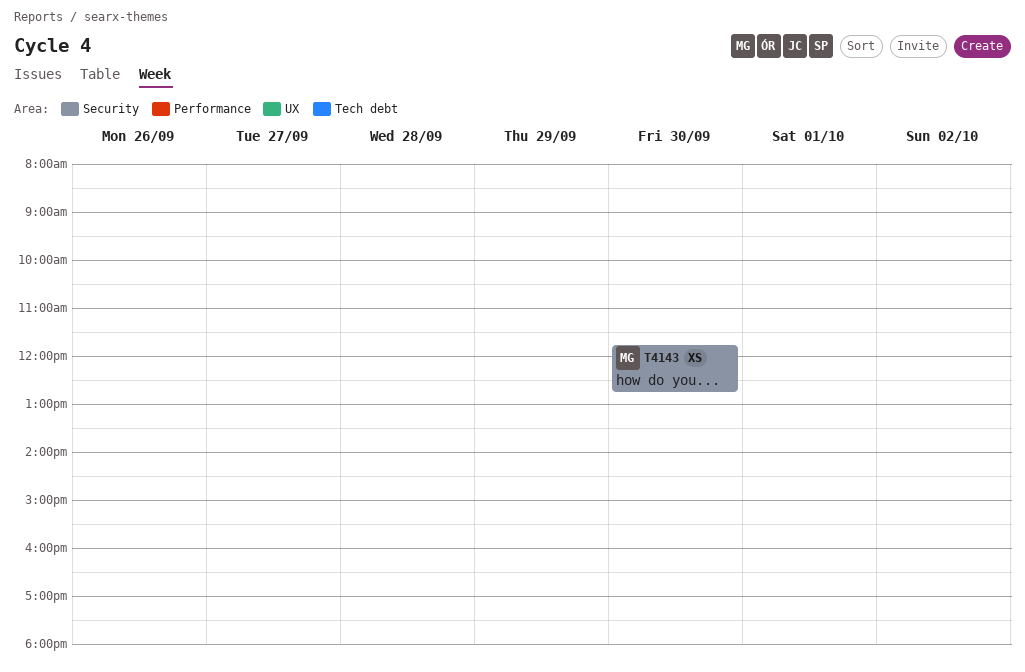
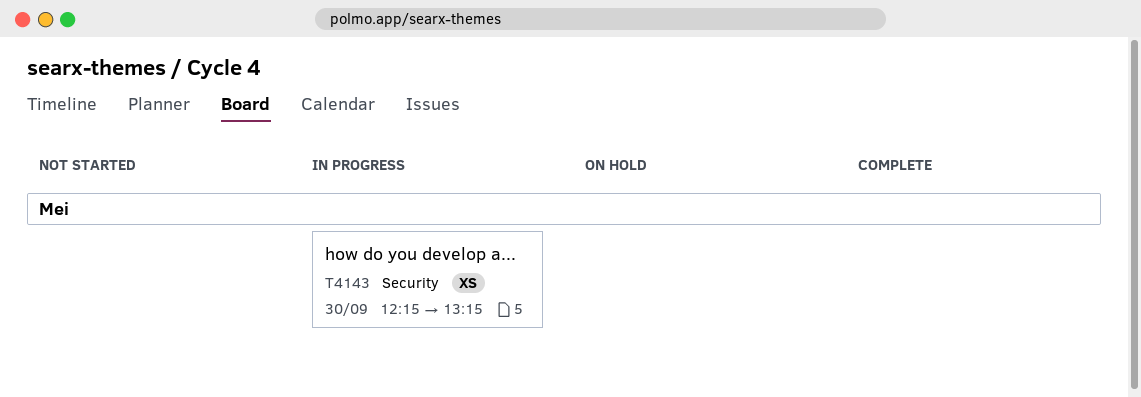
T4143, begins: 11:45 -> 12:15
T4143, ends: 12:45 -> 13:15

